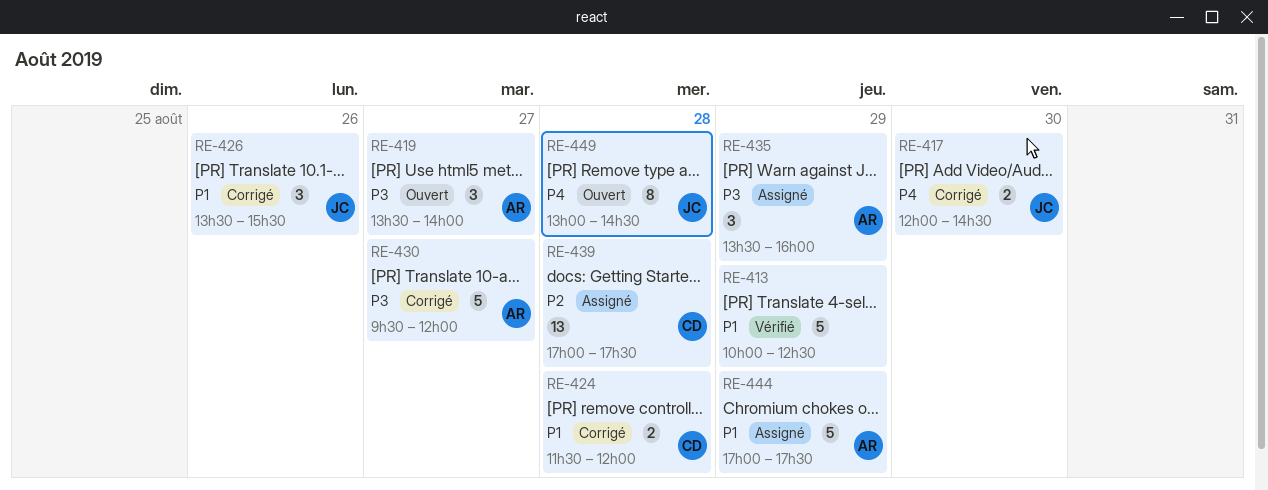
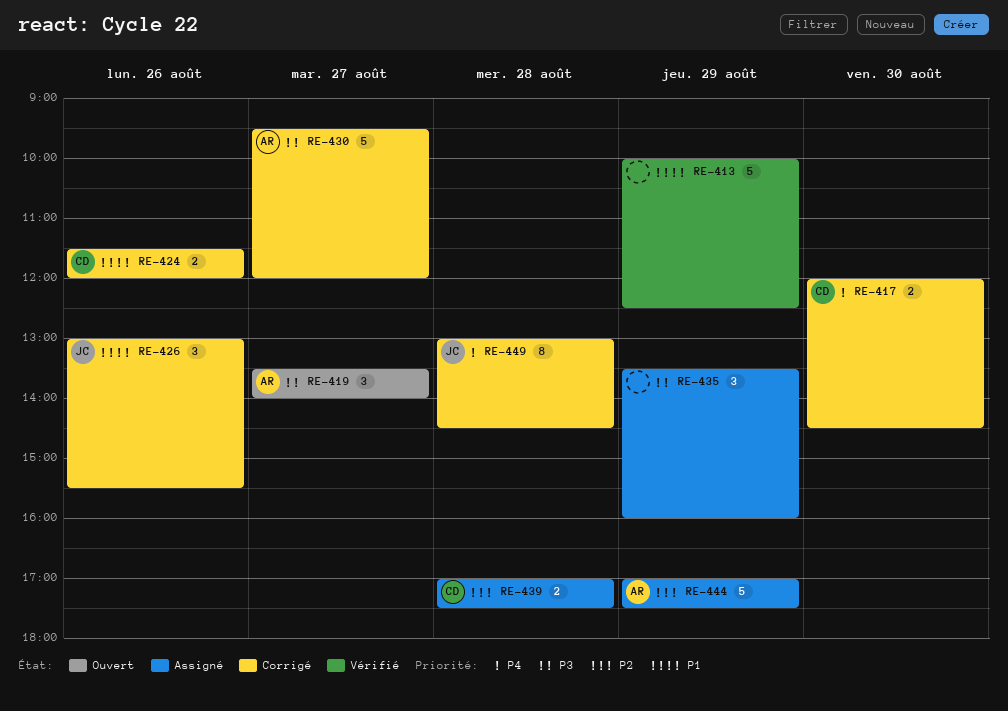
RE-417, owner: JC -> CD
RE-424, day: Aug 28 -> Aug 26
RE-426, begins: 13:30 -> 13:00
RE-435, owner: AR -> none
RE-439, estimate: 13 -> 2
RE-444, priority: P1 -> P2
RE-449, status: Ouvert -> Corrigé

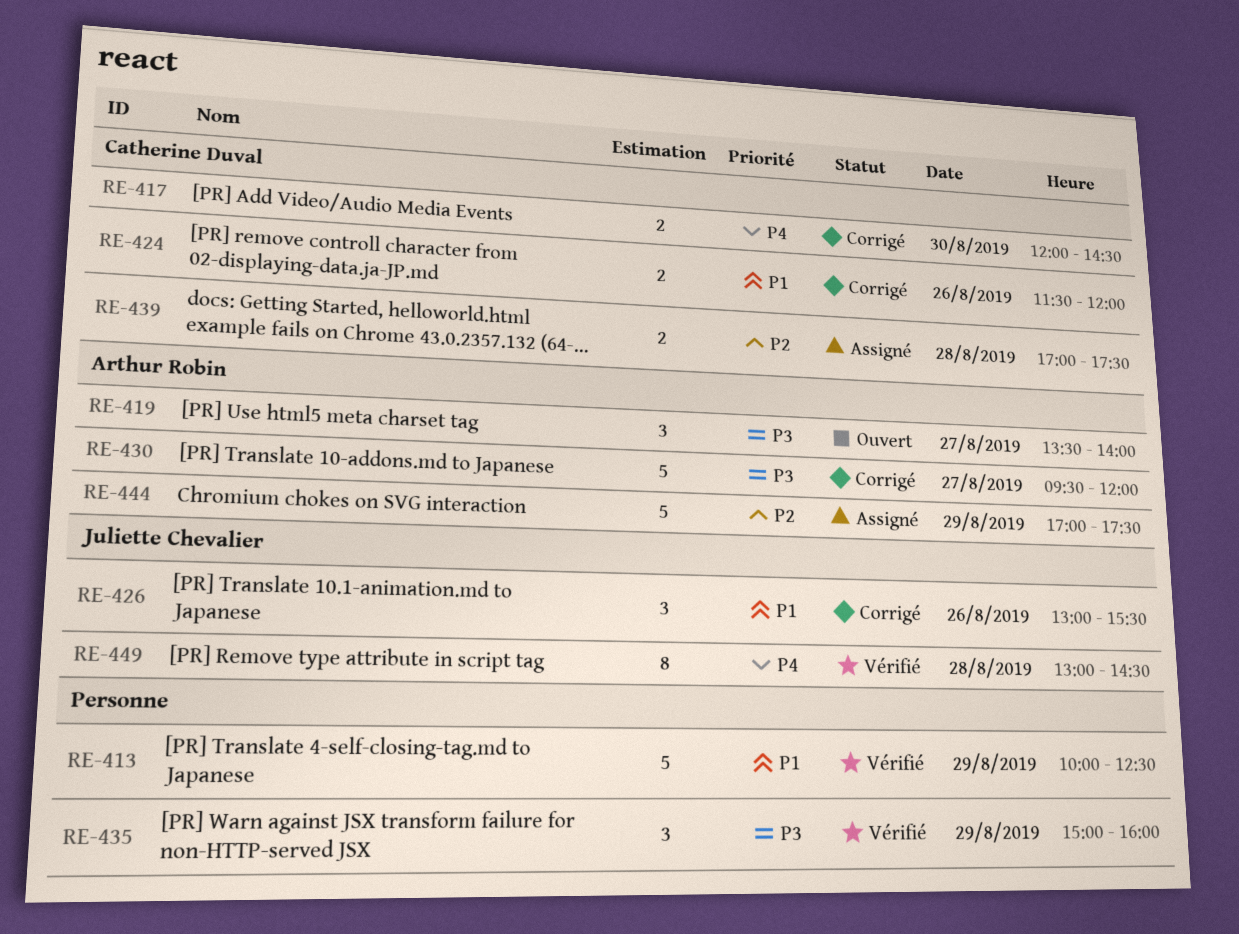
RE-435, status: Assigné -> Vérifié
RE-435, begins: 13:30 -> 15:00
RE-449, status: Corrigé -> Vérifié

